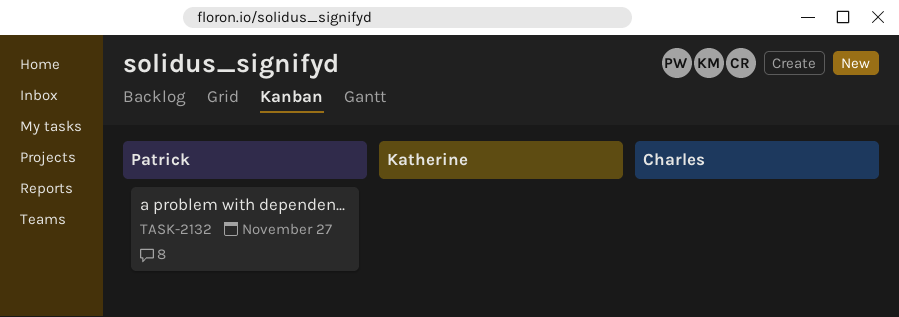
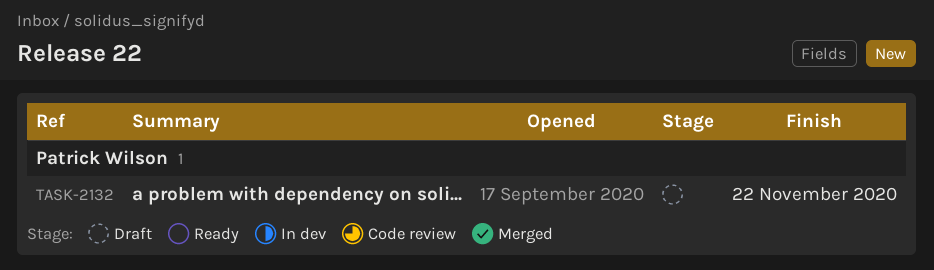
TASK-2132, due: Nov 27 -> Nov 22

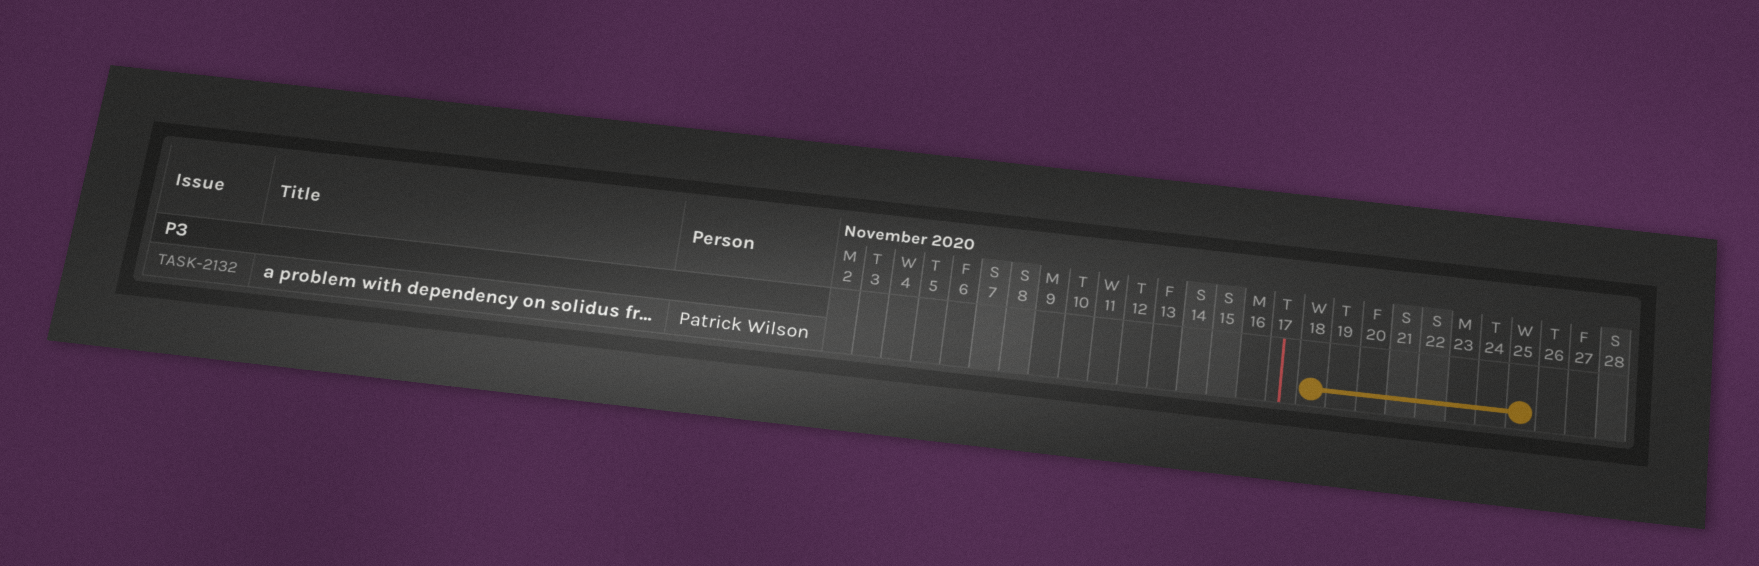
TASK-2132, due: Nov 22 -> Nov 25

